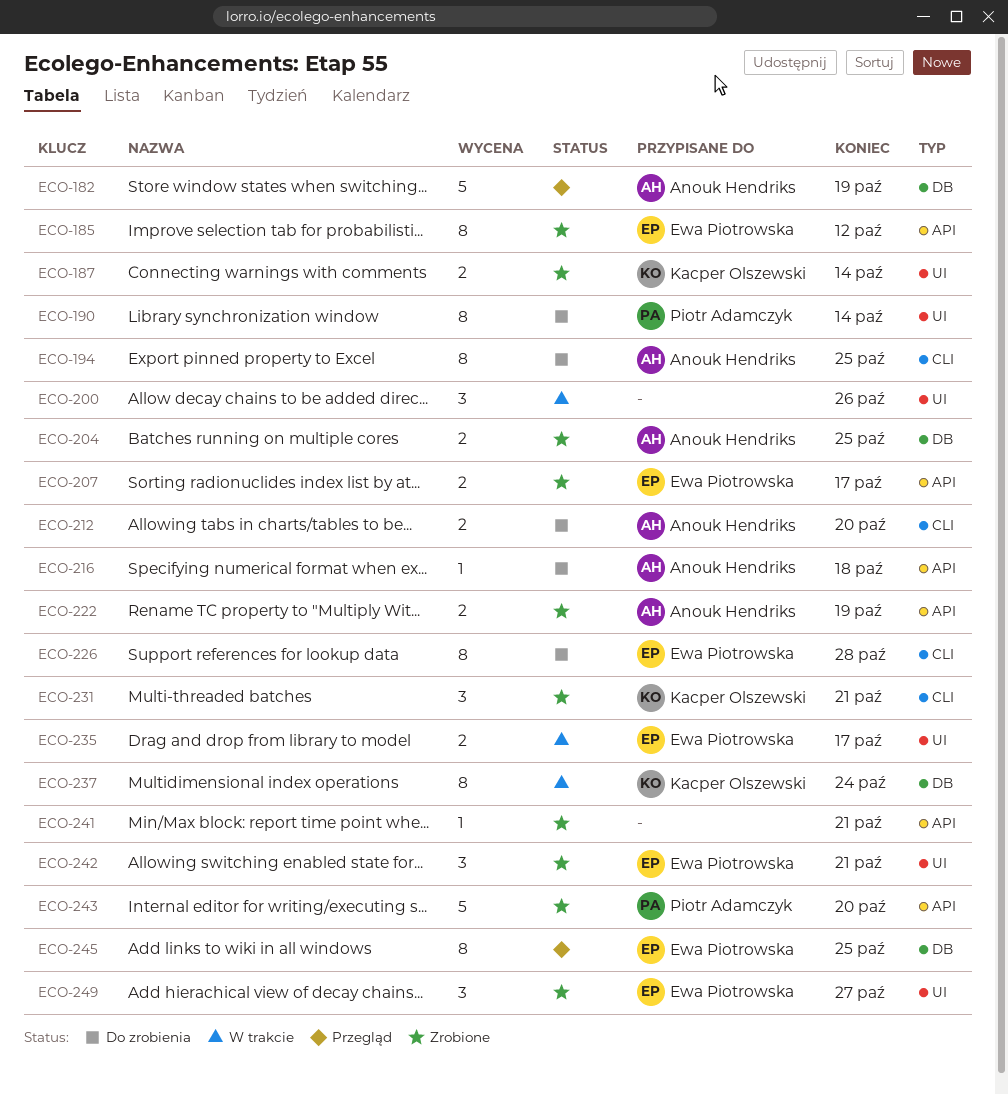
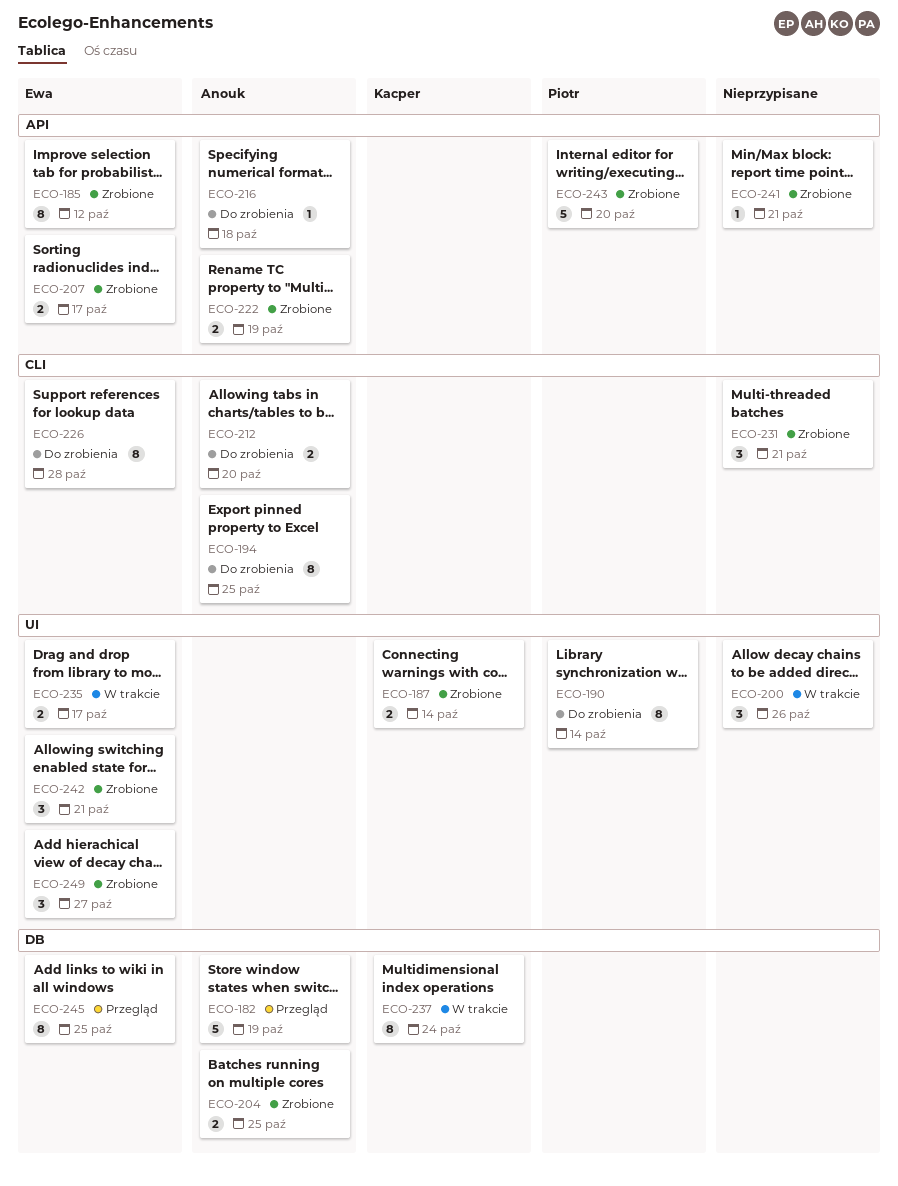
ECO-231, owner: Kacper Olszewski -> none

